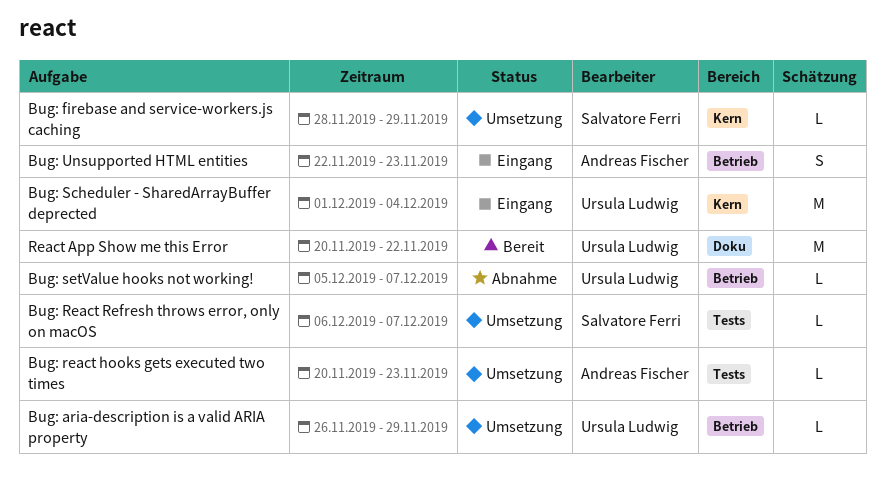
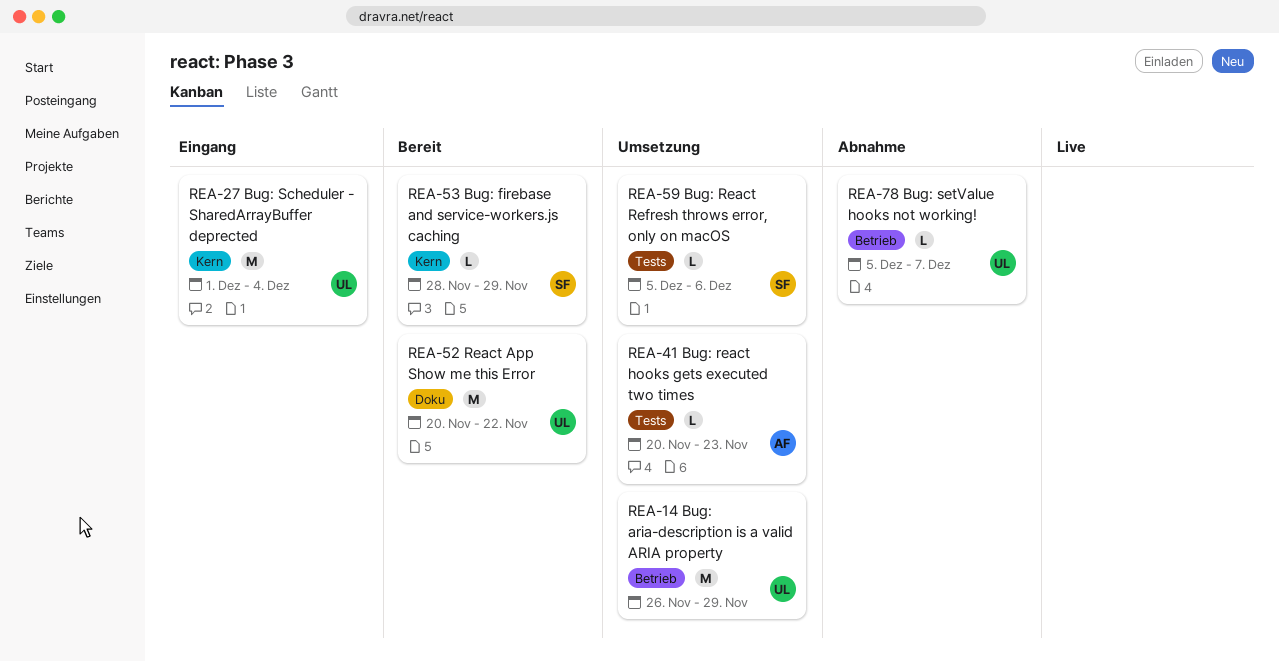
Bug: aria-description is a valid ARIA property, estimate: L -> M
Bug: firebase and service-workers.js caching, status: Umsetzung -> Bereit
Bug: React Refresh throws error, only on macOS, start: Dec 6 -> Dec 5
Bug: React Refresh throws error, only on macOS, due: Dec 7 -> Dec 6
Bug: Unsupported HTML entities: present -> none

